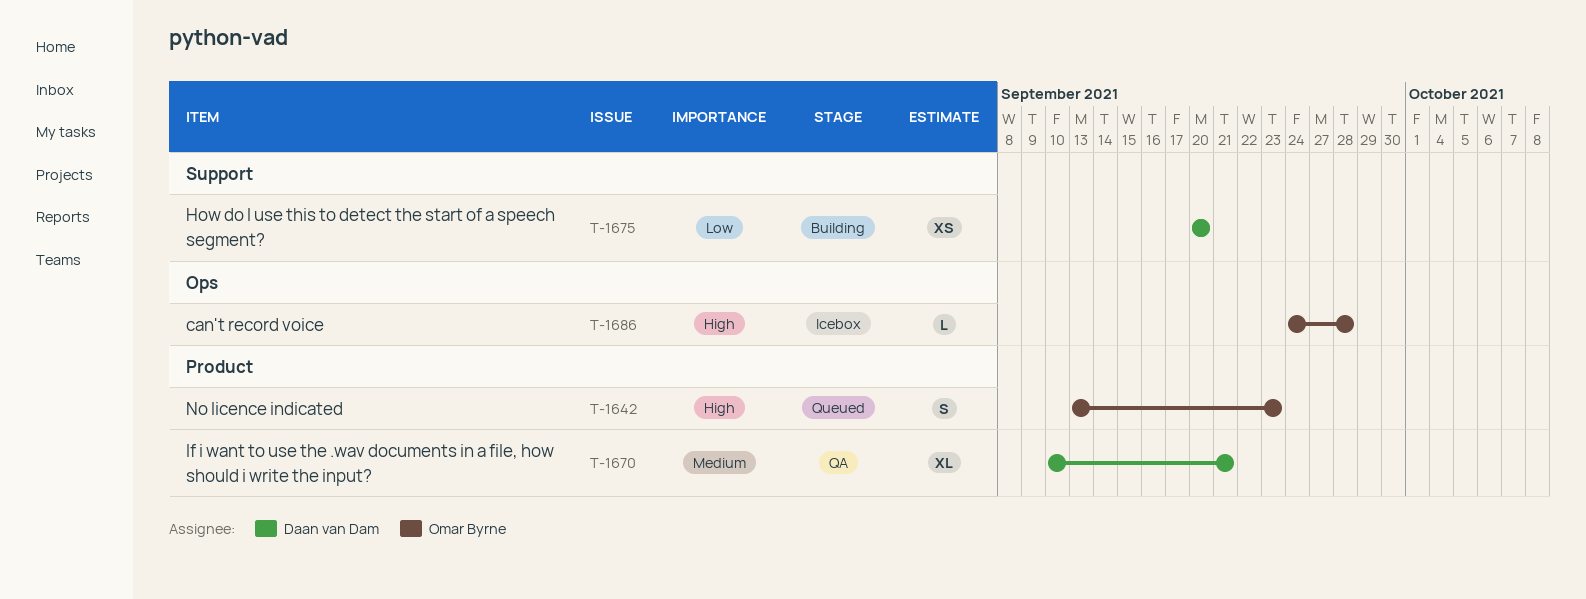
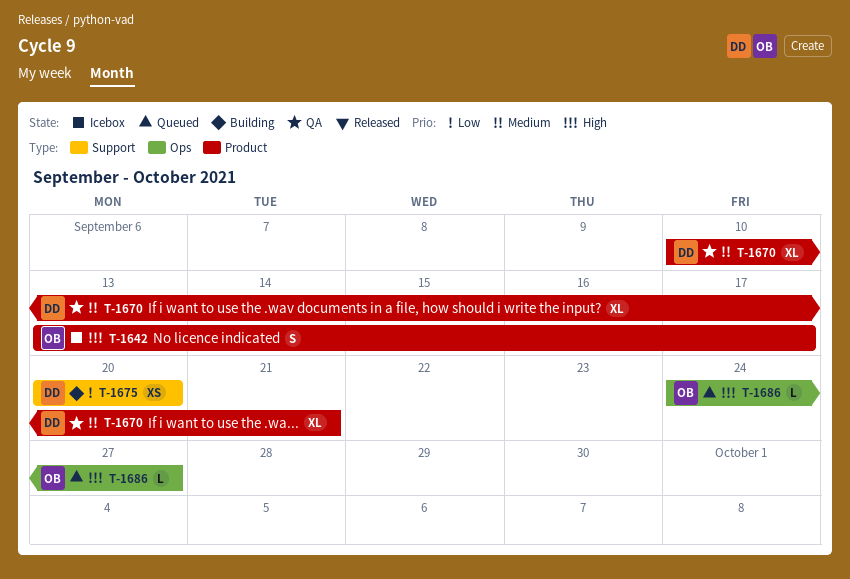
T-1642, status: Queued -> Icebox
T-1642, due: Sep 23 -> Sep 17
T-1686, status: Icebox -> Queued
T-1686, due: Sep 28 -> Sep 27

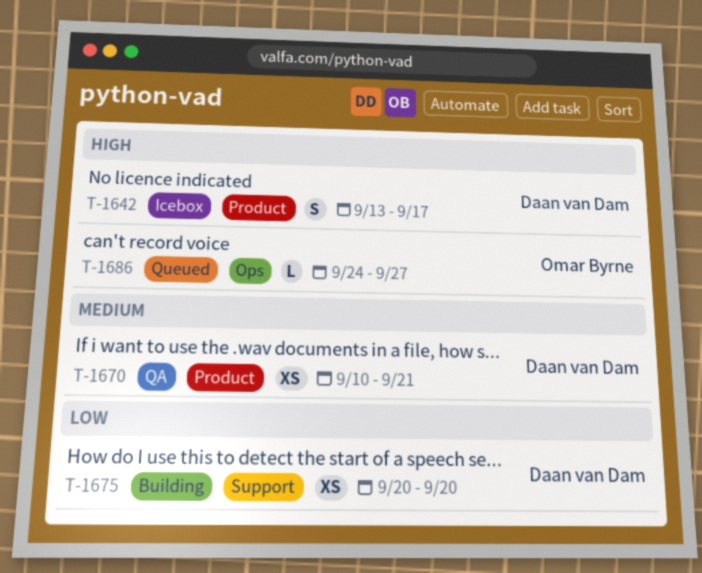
T-1642, owner: Omar Byrne -> Daan van Dam
T-1670, estimate: XL -> XS

